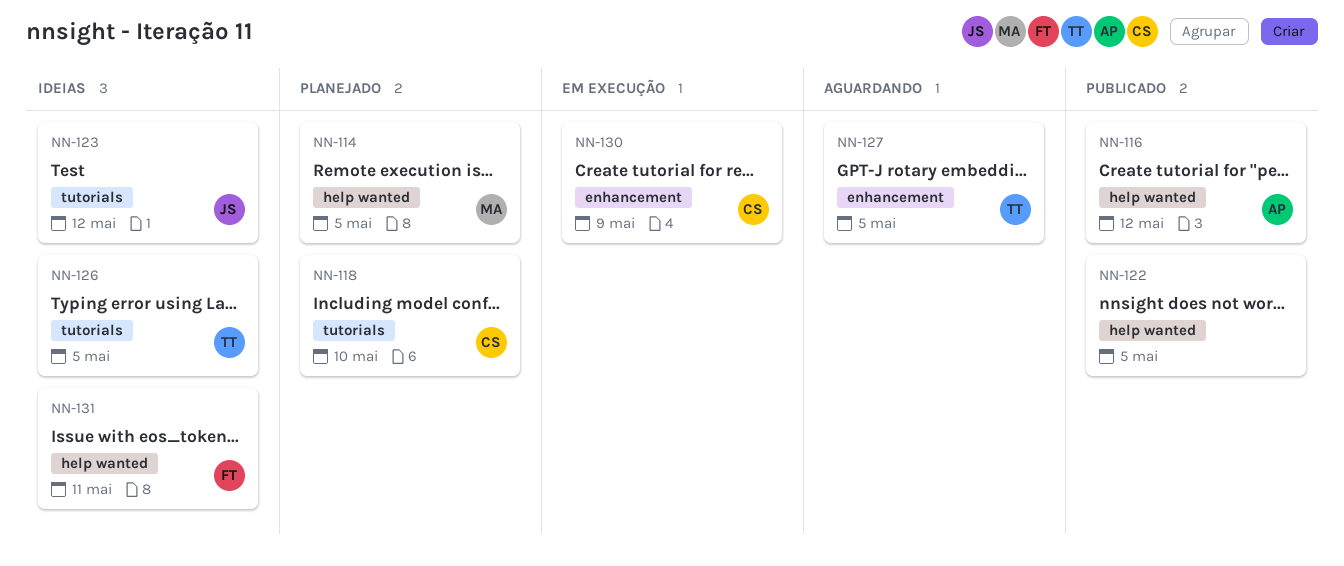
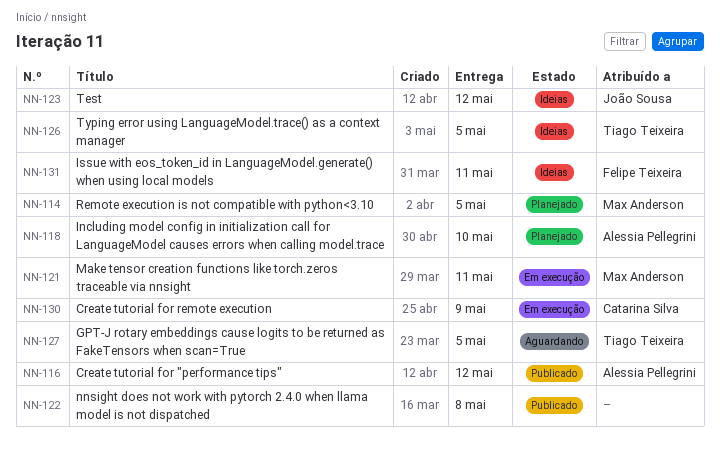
NN-118, owner: Catarina Silva -> Alessia Pellegrini
NN-121: none -> present
NN-122, due: May 5 -> May 8

